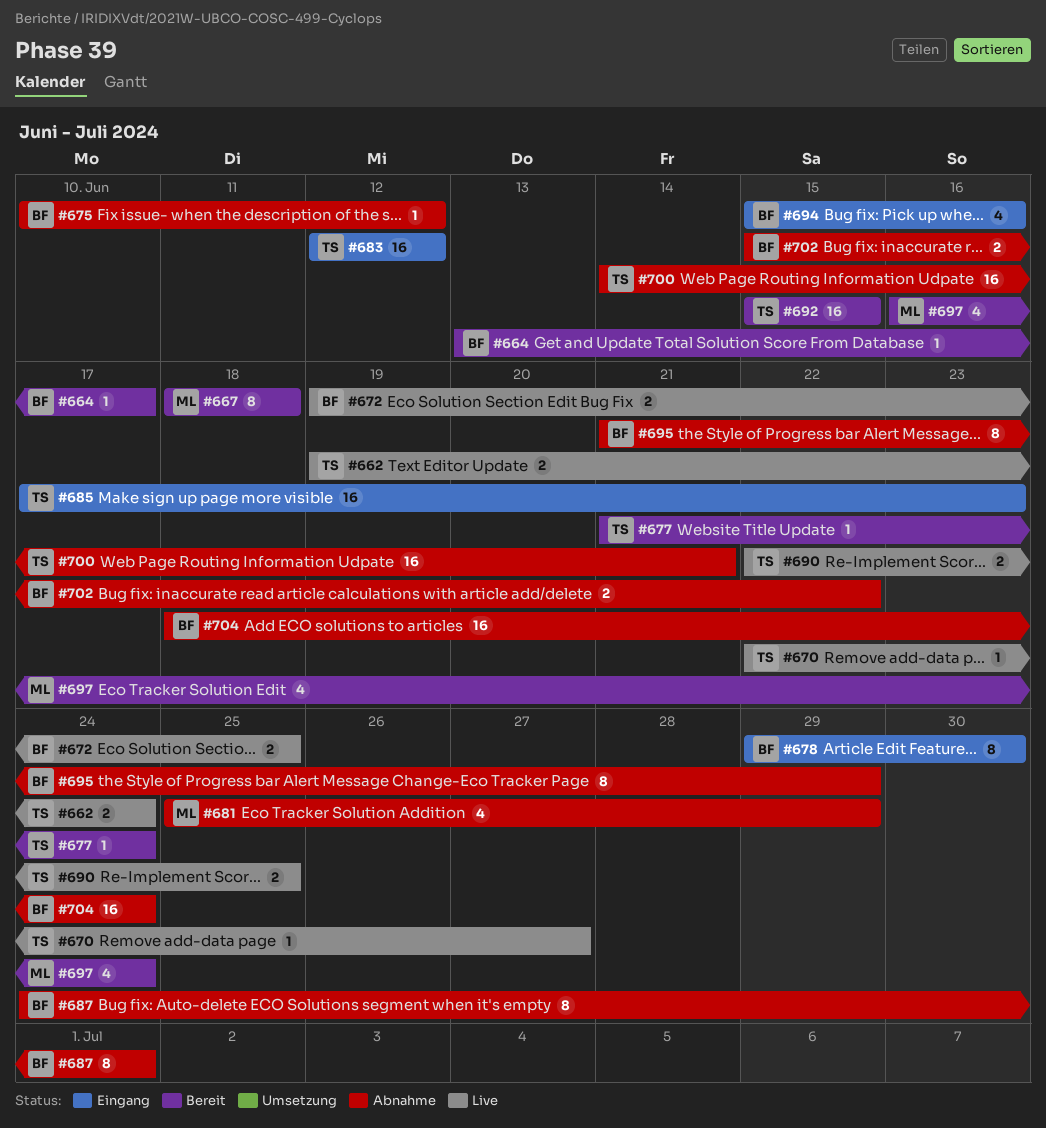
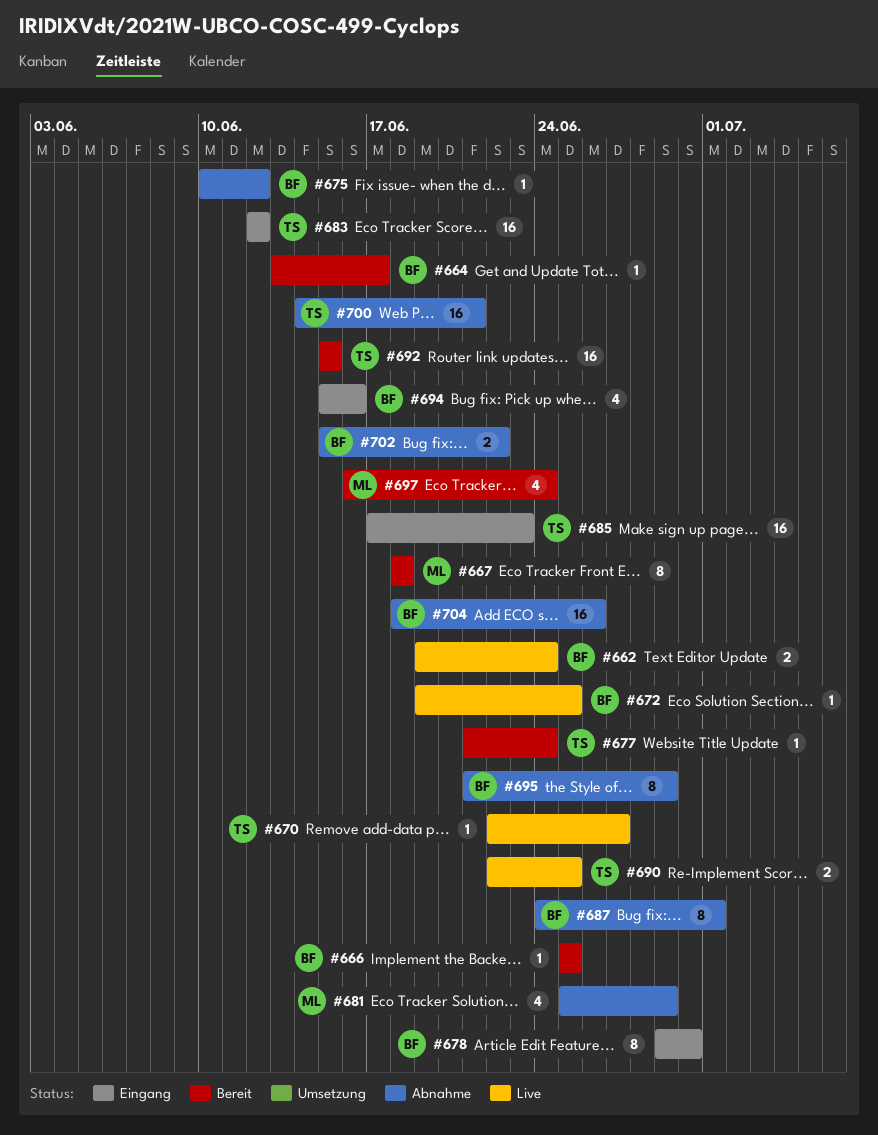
#662, owner: TS -> BF
#666: none -> present
#672, estimate: 2 -> 1
#704, due: Jun 24 -> Jun 26

